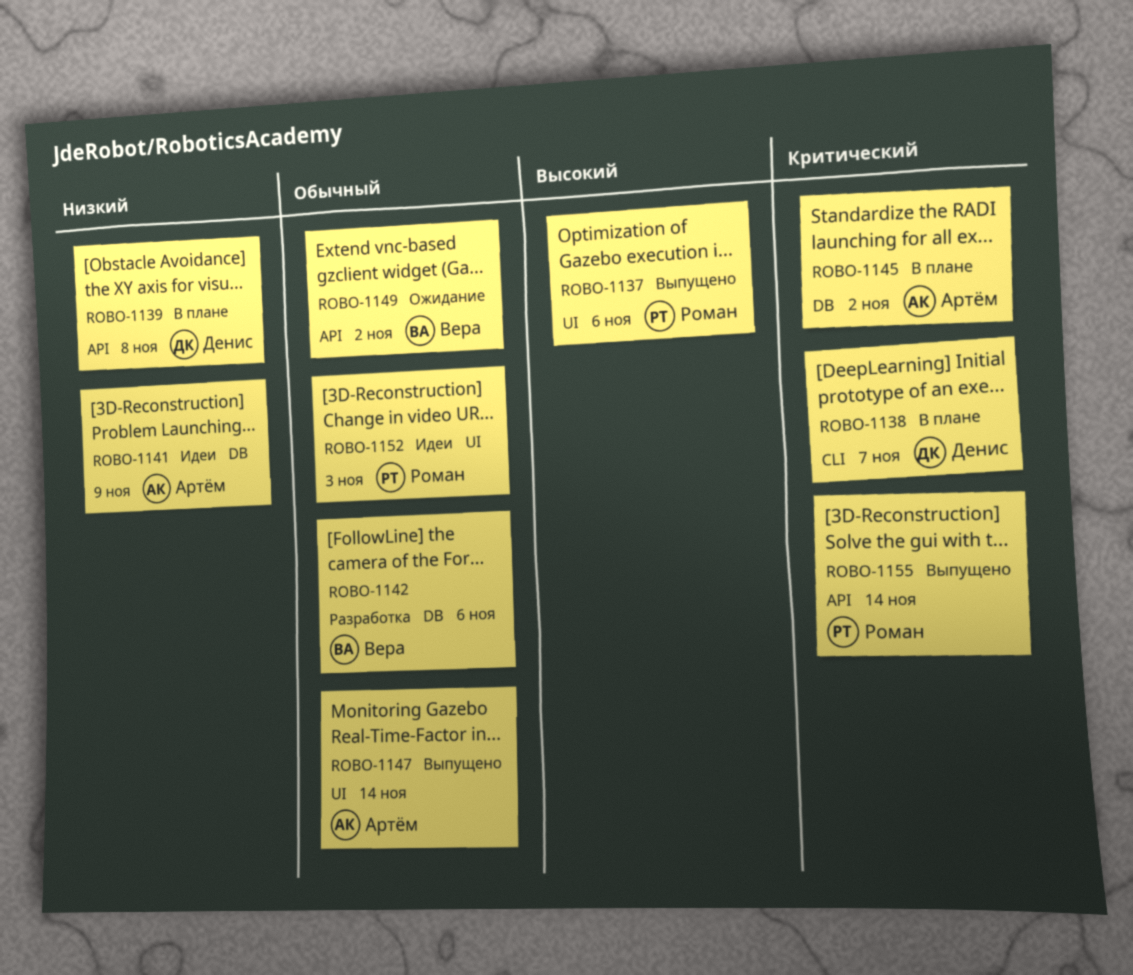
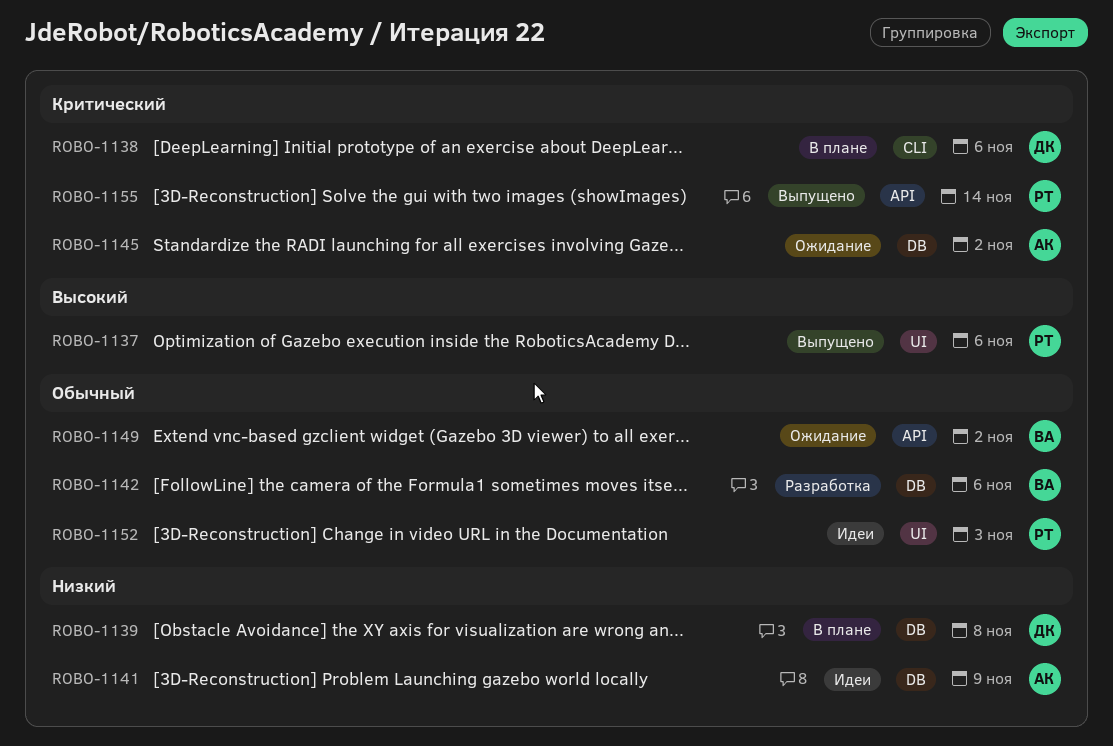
ROBO-1138, due: Nov 7 -> Nov 6
ROBO-1139, label: API -> DB
ROBO-1145, status: В плане -> Ожидание
ROBO-1147: present -> none

